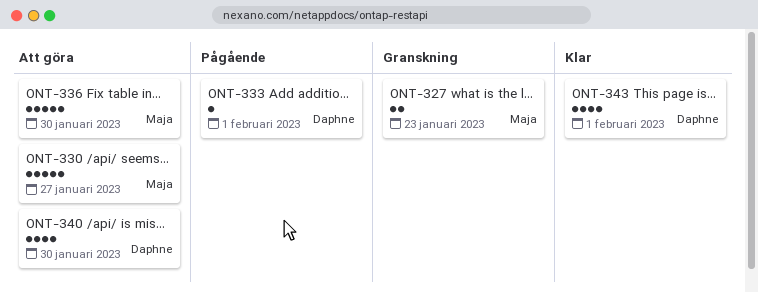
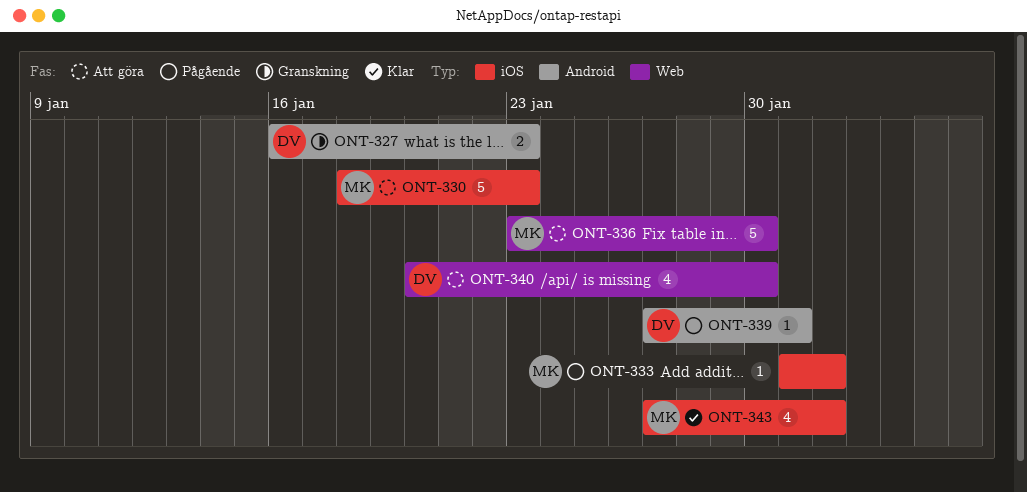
ONT-327, owner: Maja -> Daphne
ONT-330, due: Jan 27 -> Jan 23
ONT-333, owner: Daphne -> Maja
ONT-339: none -> present
ONT-343, owner: Daphne -> Maja

